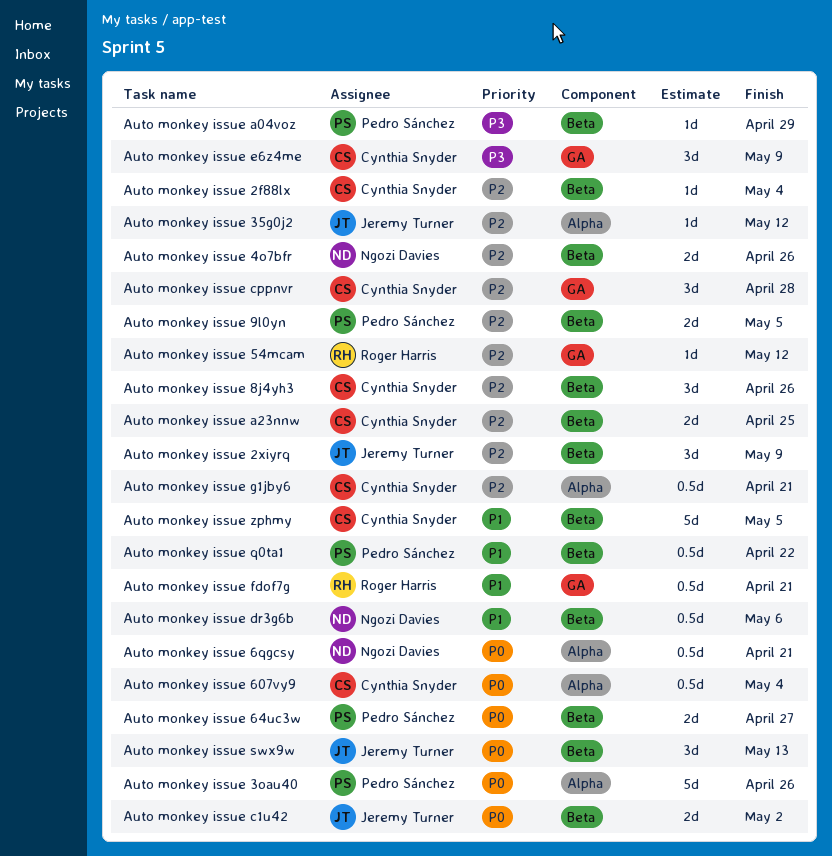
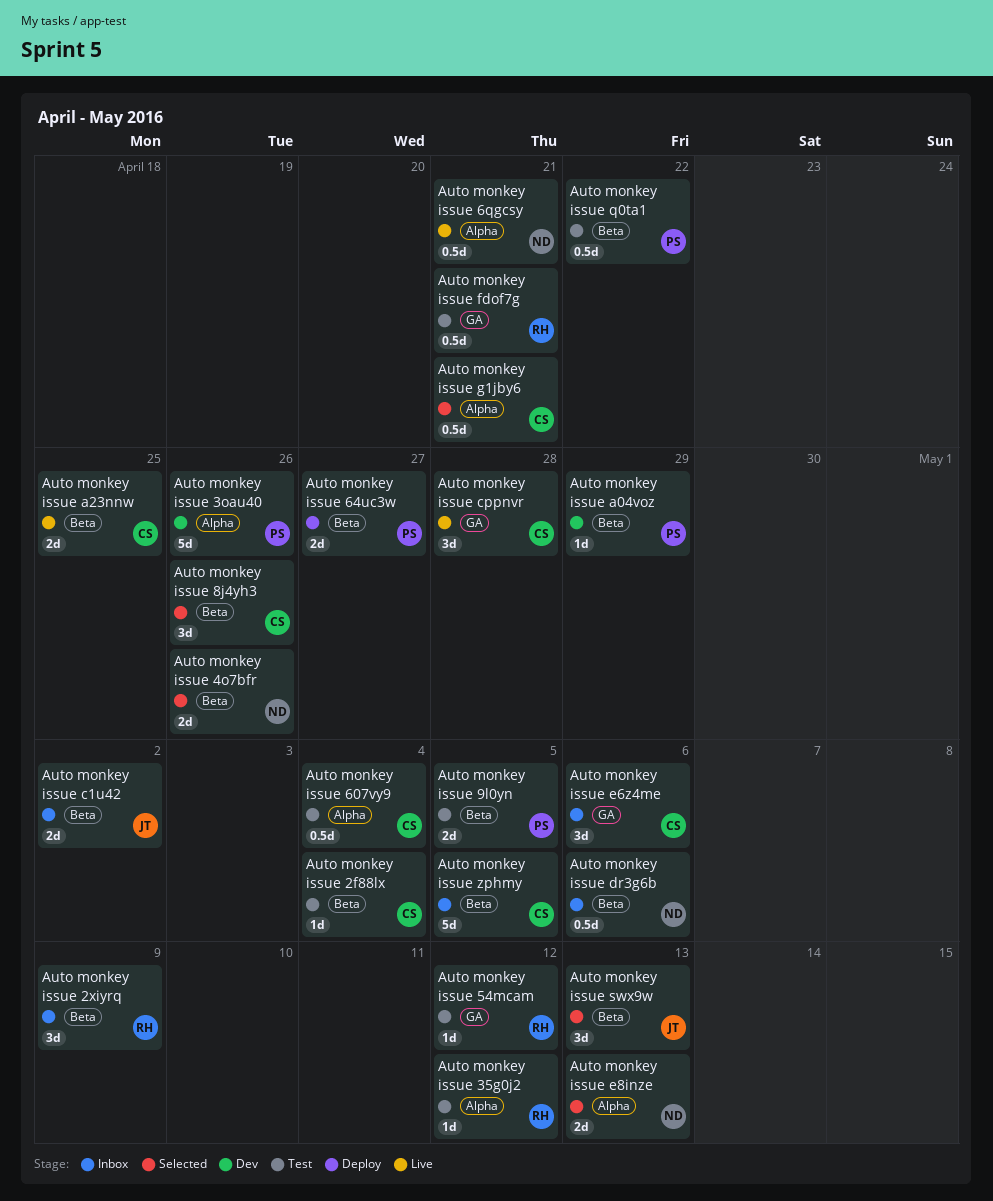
Auto monkey issue 2xiyrq, owner: Jeremy Turner -> Roger Harris
Auto monkey issue 35g0j2, owner: Jeremy Turner -> Roger Harris
Auto monkey issue e6z4me, due: May 9 -> May 6
Auto monkey issue e8inze: none -> present

